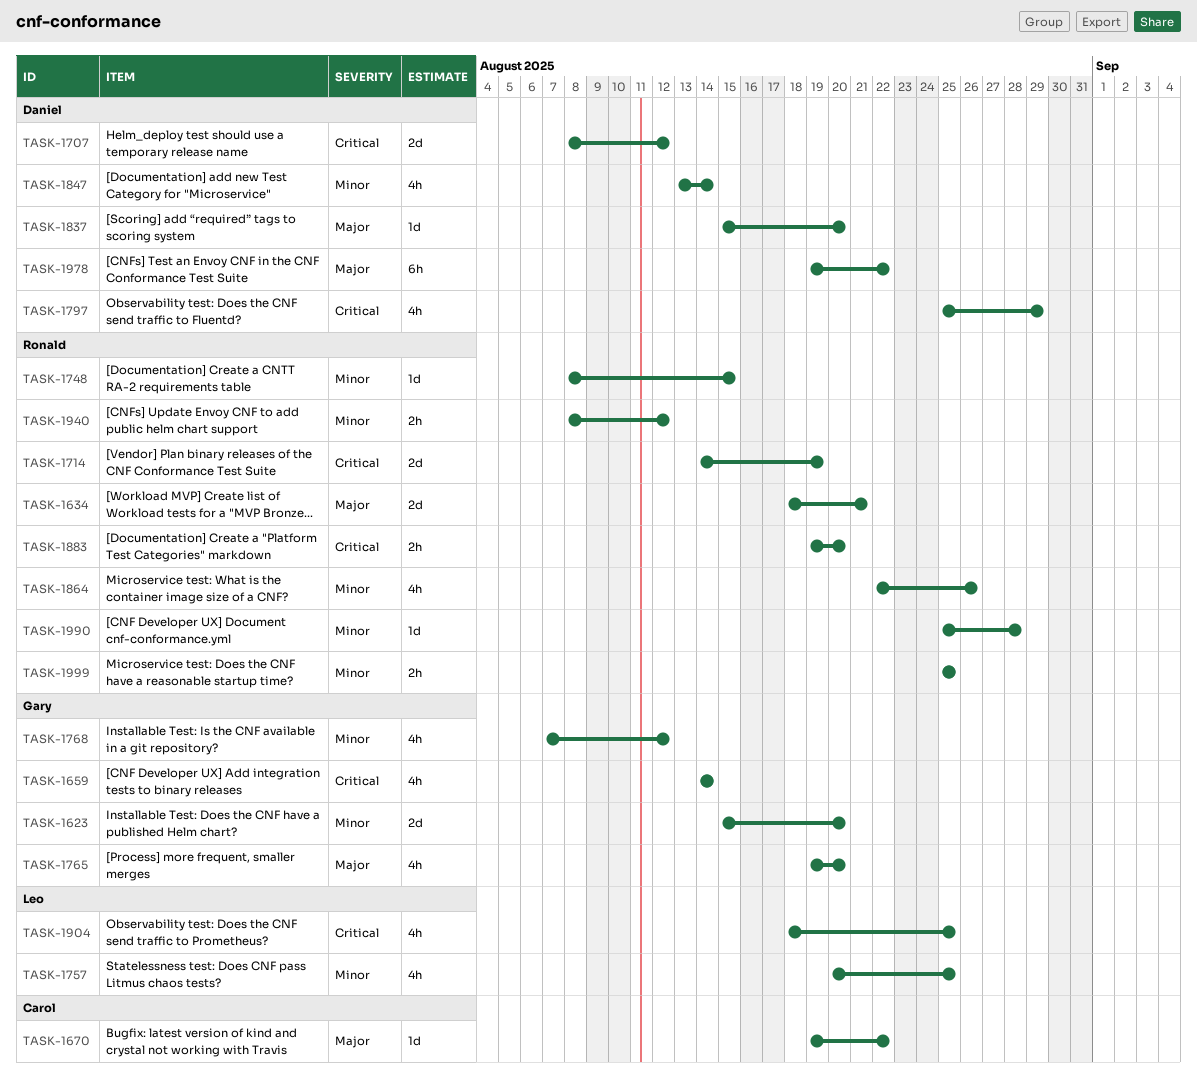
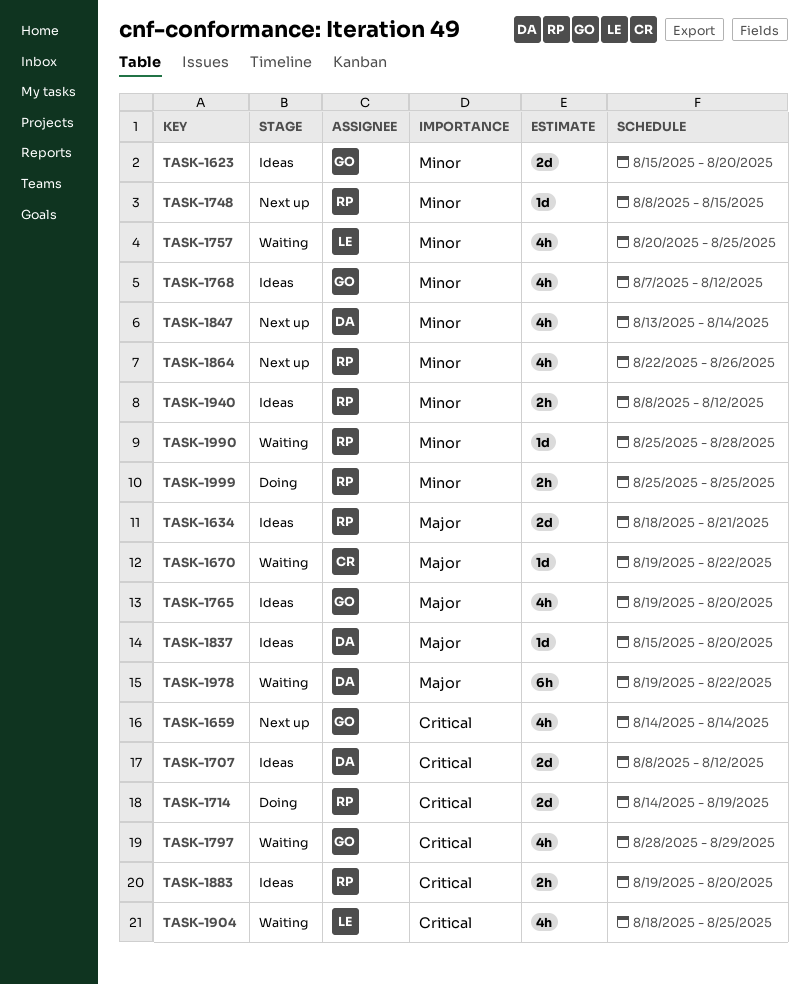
TASK-1797, owner: Daniel -> Gary
TASK-1797, start: Aug 25 -> Aug 28

